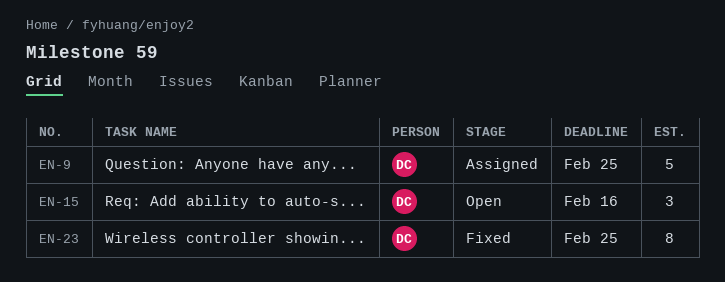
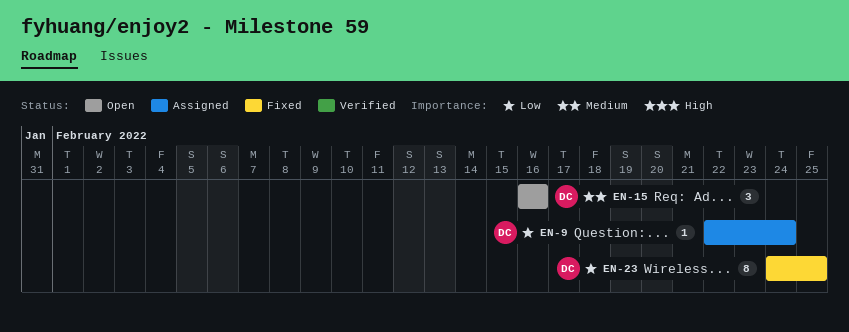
EN-9, estimate: 5 -> 1
EN-9, due: Feb 25 -> Feb 24

